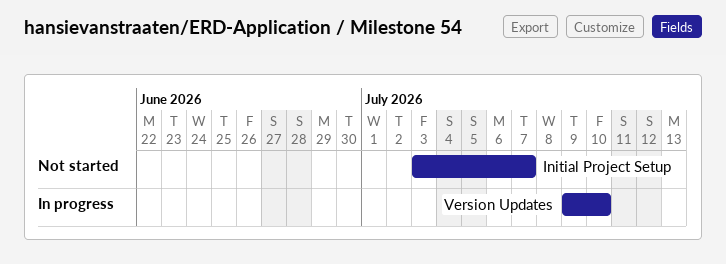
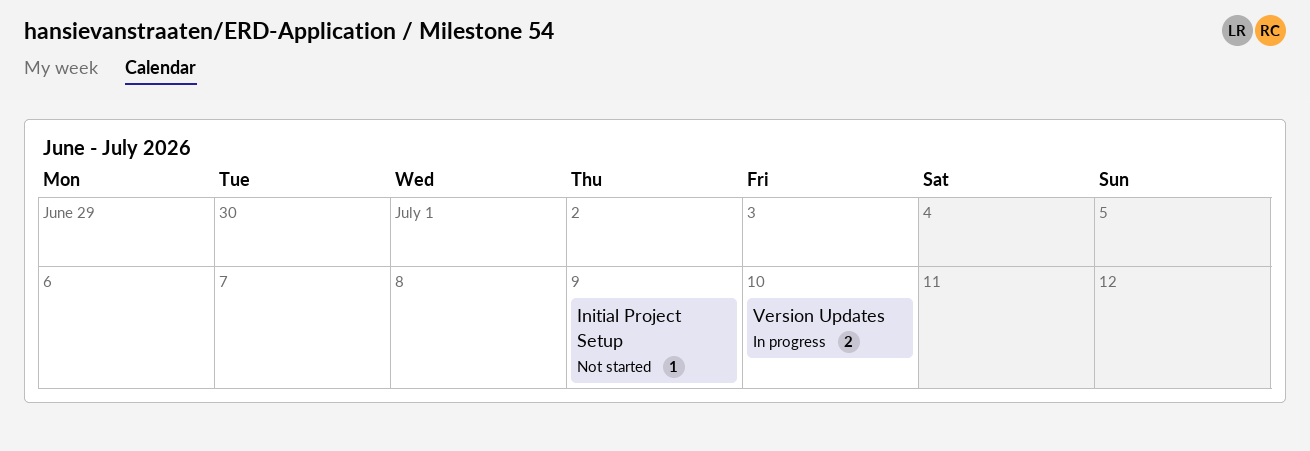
Initial Project Setup, due: Jul 7 -> Jul 9

